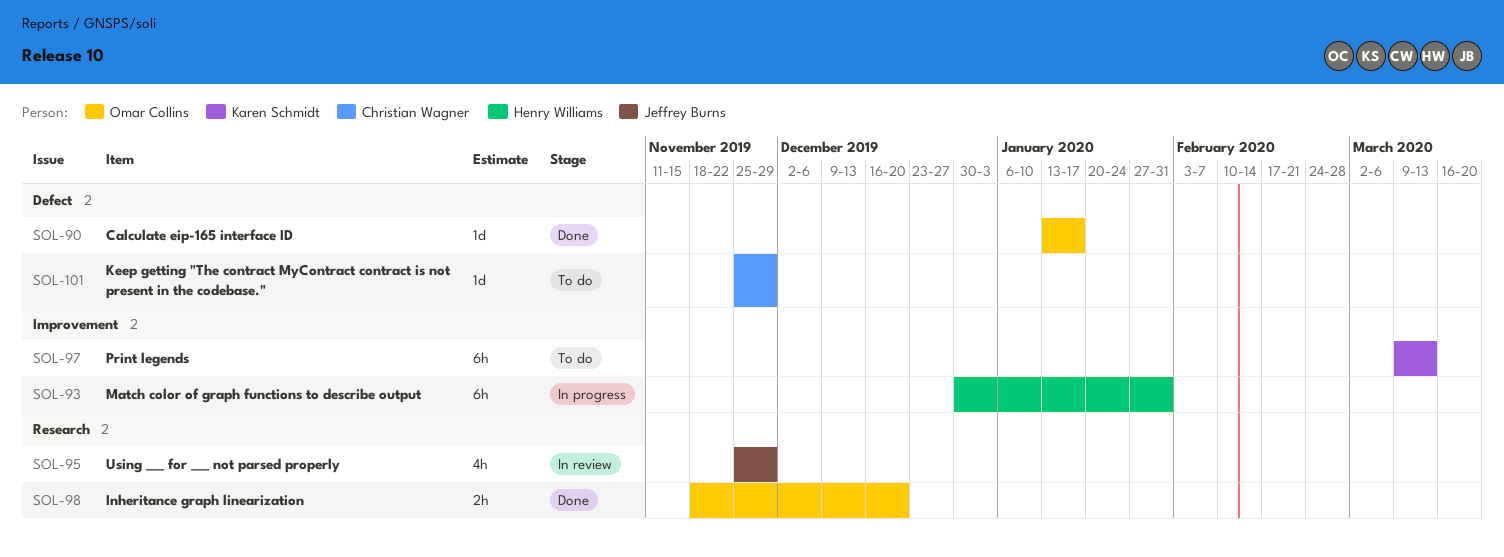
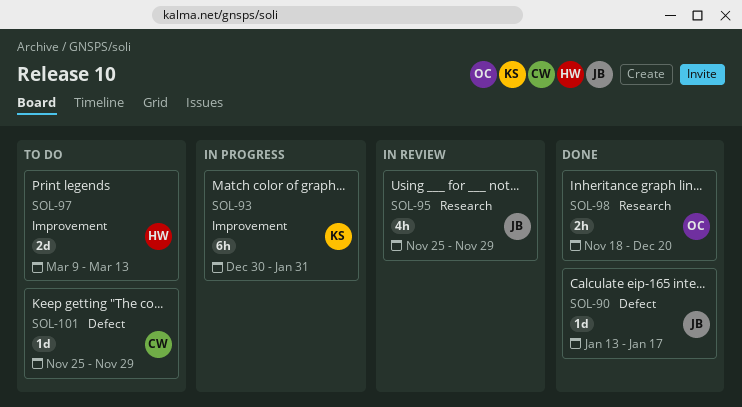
SOL-90, owner: Omar Collins -> Jeffrey Burns
SOL-93, owner: Henry Williams -> Karen Schmidt
SOL-97, owner: Karen Schmidt -> Henry Williams
SOL-97, estimate: 6h -> 2d

